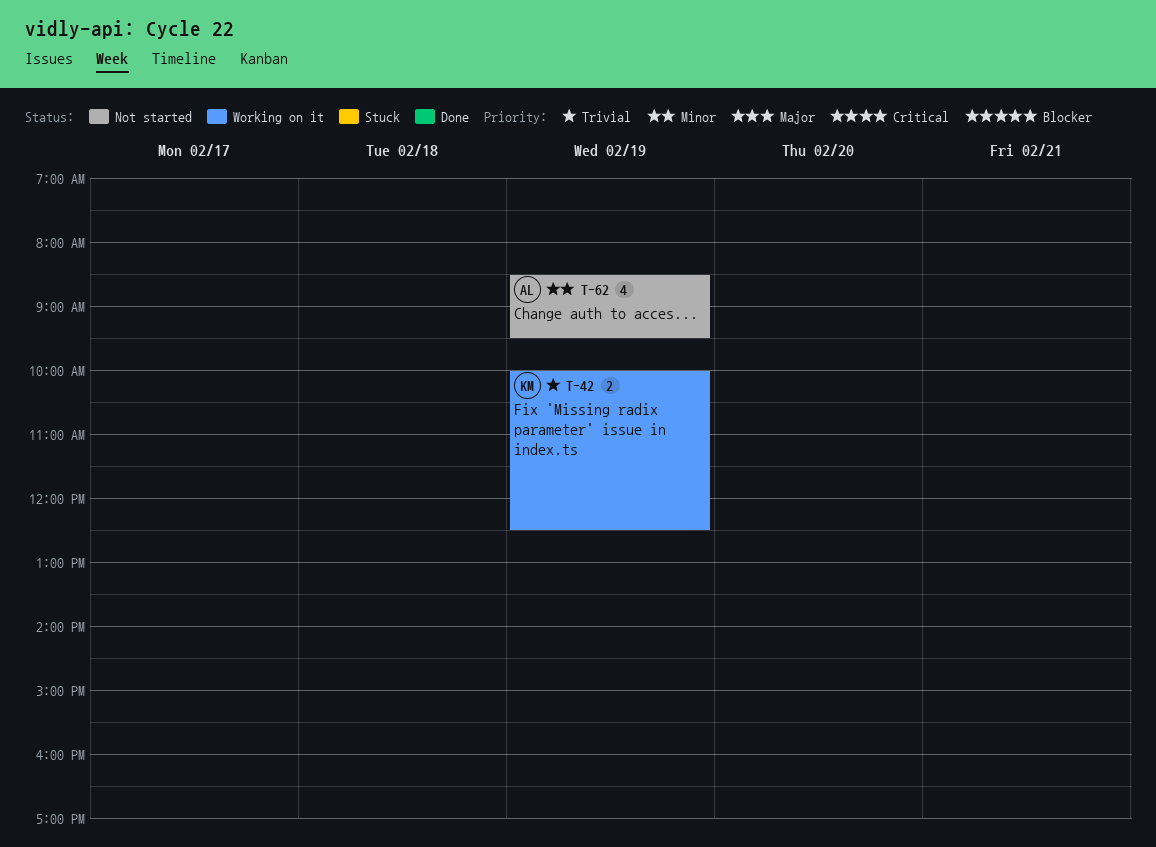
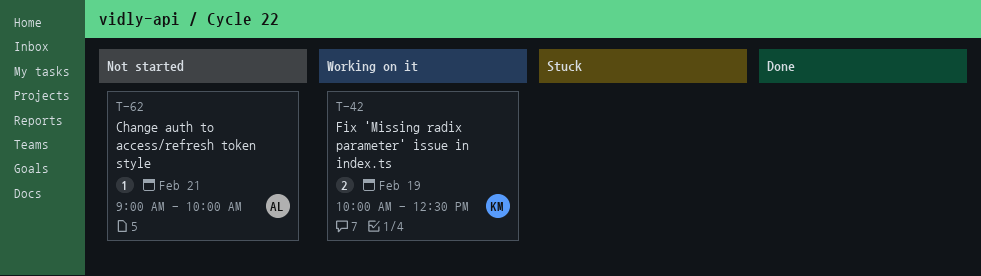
T-62, estimate: 4 -> 1
T-62, day: Feb 19 -> Feb 21
T-62, begins: 08:30 -> 09:00
T-62, ends: 09:30 -> 10:00

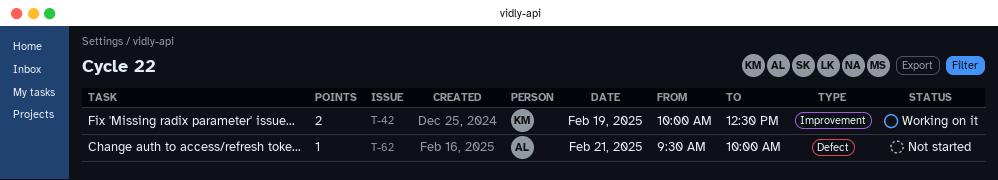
T-62, begins: 09:00 -> 09:30

